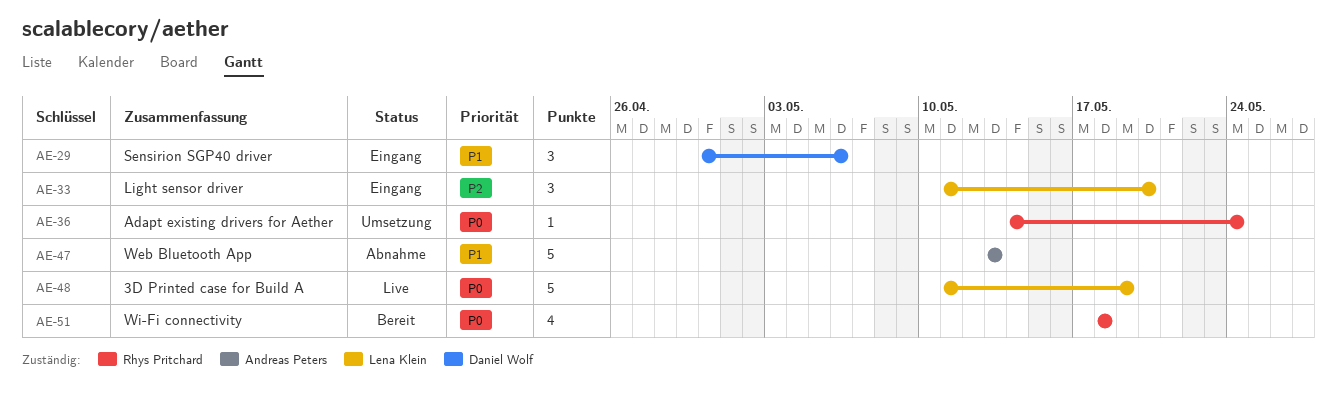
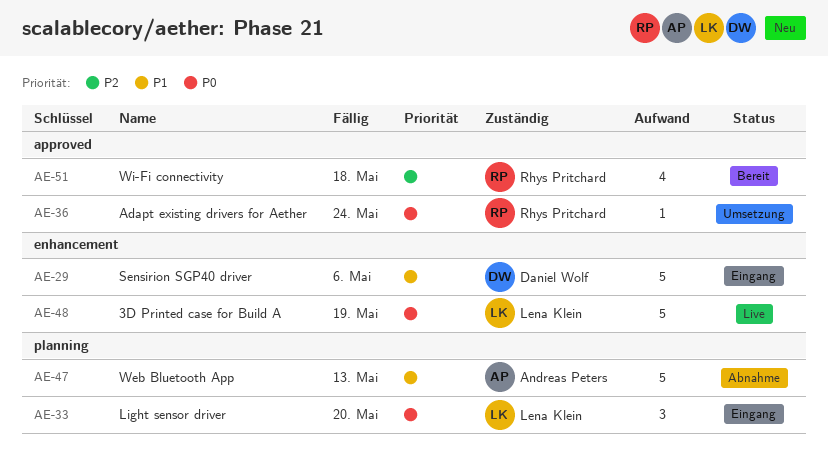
AE-29, estimate: 3 -> 5
AE-33, priority: P2 -> P0
AE-51, priority: P0 -> P2

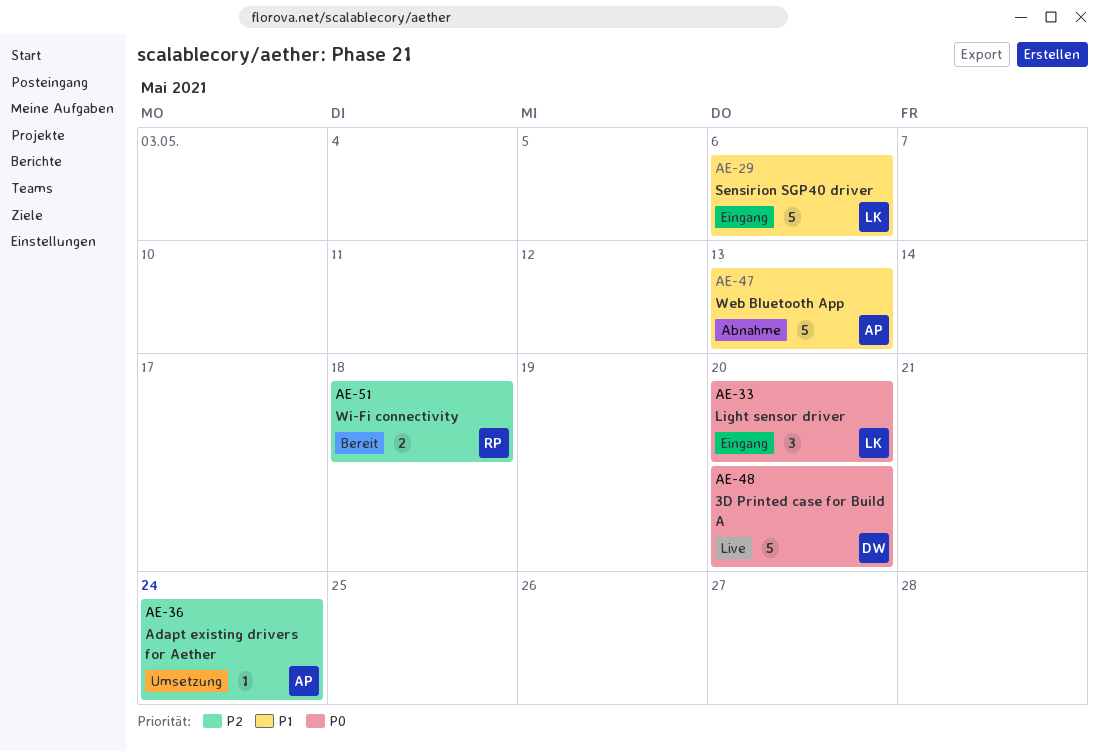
AE-29, owner: Daniel Wolf -> Lena Klein
AE-36, owner: Rhys Pritchard -> Andreas Peters
AE-36, priority: P0 -> P2
AE-48, owner: Lena Klein -> Daniel Wolf
AE-48, due: May 19 -> May 20
AE-51, estimate: 4 -> 2

